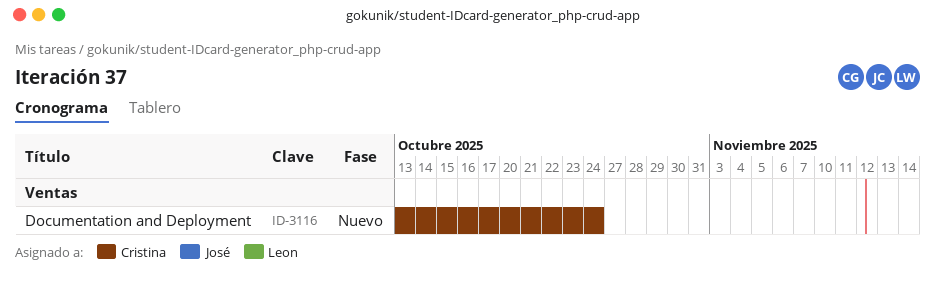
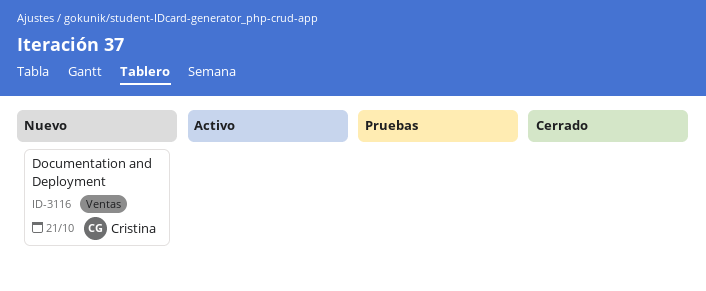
ID-3116, due: Oct 24 -> Oct 21

